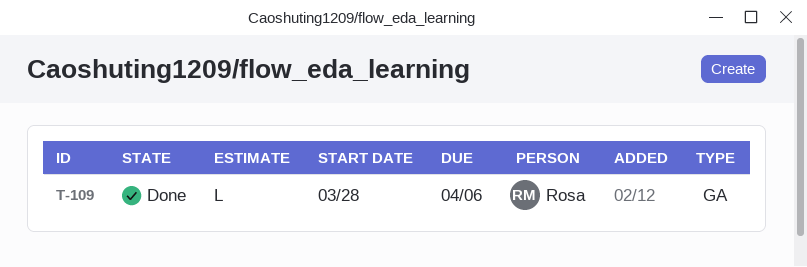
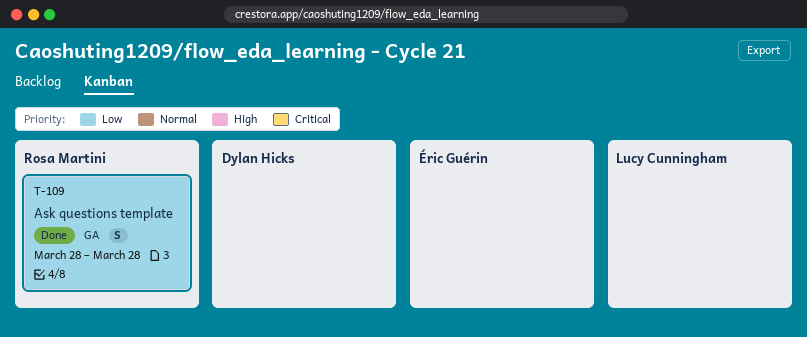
T-109, estimate: L -> S
T-109, due: Apr 6 -> Mar 28

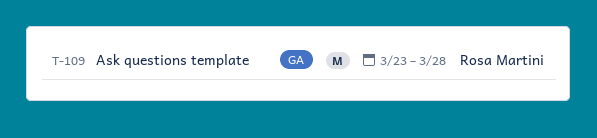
T-109, estimate: S -> M
T-109, start: Mar 28 -> Mar 23

